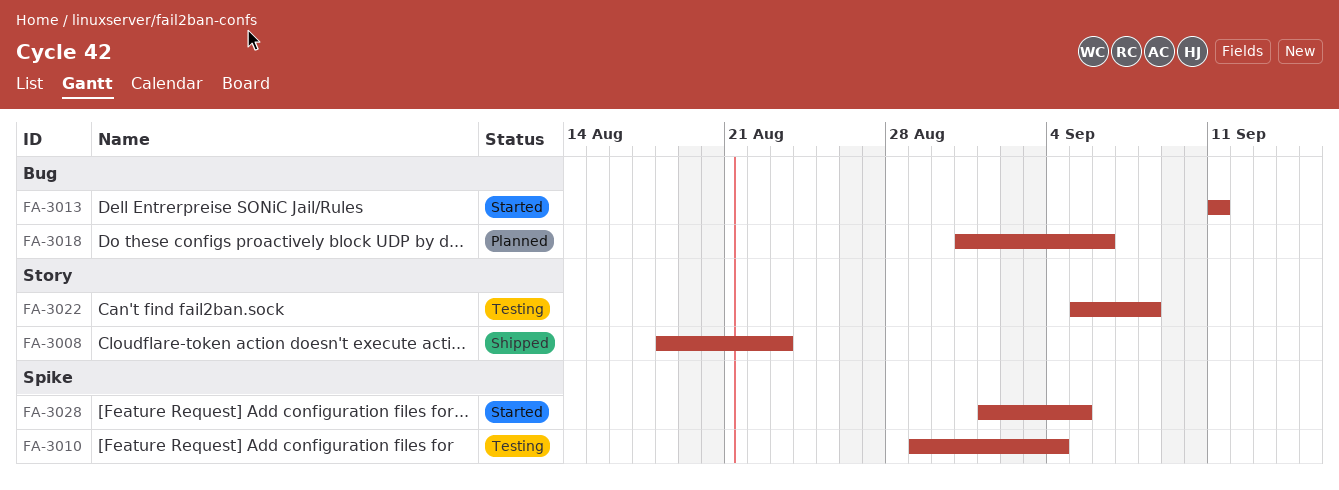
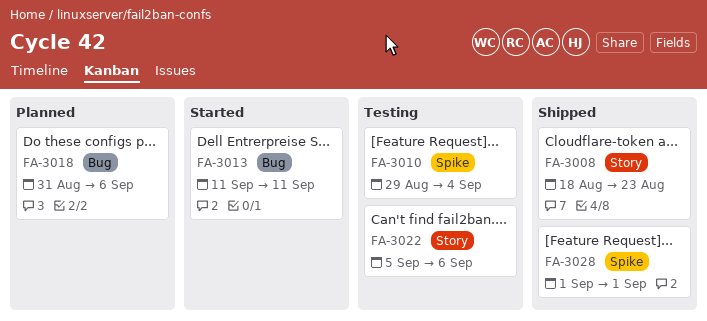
FA-3022, due: Sep 8 -> Sep 6
FA-3028, status: Started -> Shipped
FA-3028, due: Sep 5 -> Sep 1

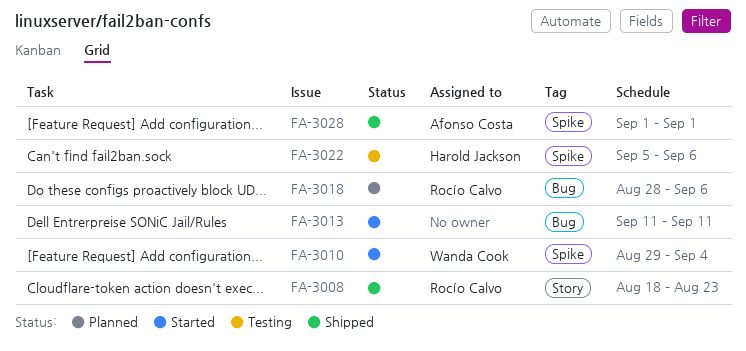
FA-3010, status: Testing -> Started
FA-3018, start: Aug 31 -> Aug 28
FA-3022, label: Story -> Spike

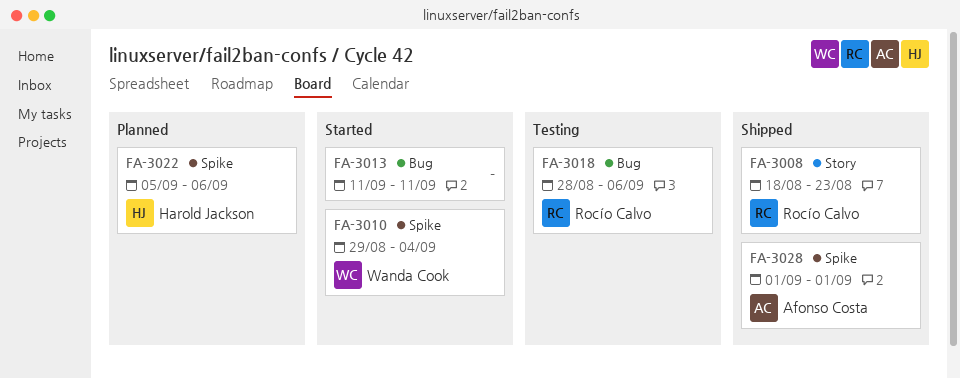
FA-3018, status: Planned -> Testing
FA-3022, status: Testing -> Planned

